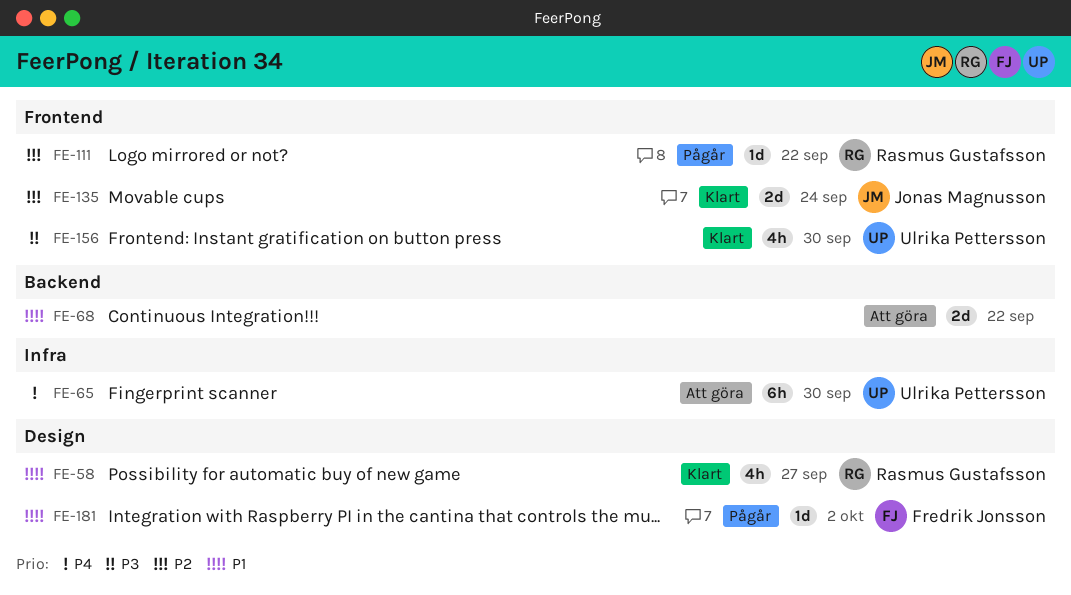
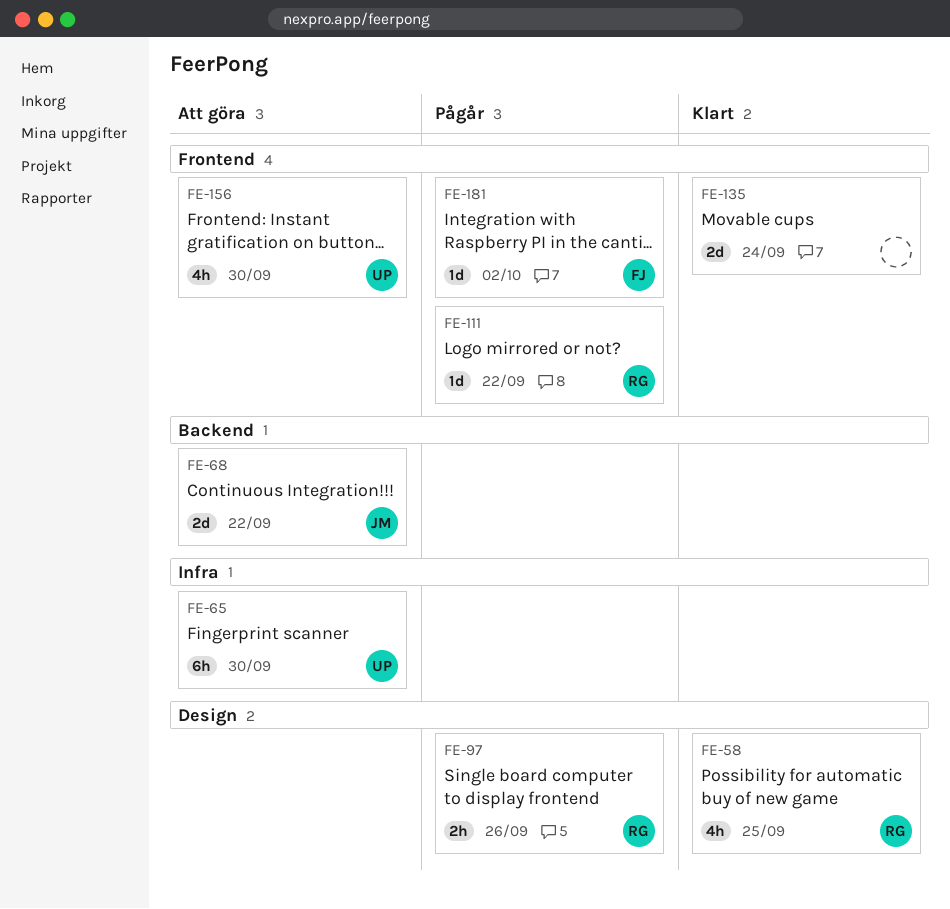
FE-58, due: Sep 27 -> Sep 25
FE-68, owner: none -> Jonas Magnusson
FE-97: none -> present
FE-135, owner: Jonas Magnusson -> none
FE-156, status: Klart -> Att göra
FE-181, label: Design -> Frontend

